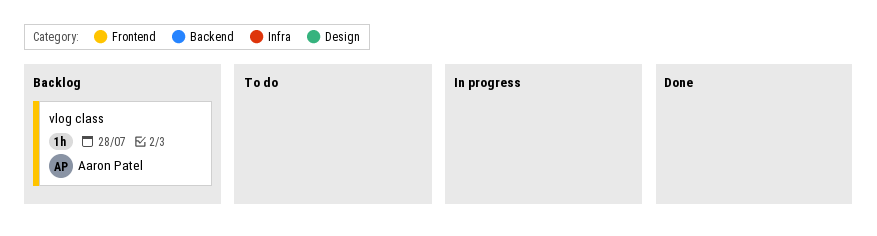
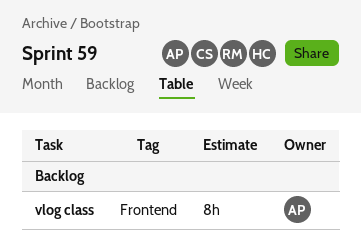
vlog class, estimate: 1h -> 8h

